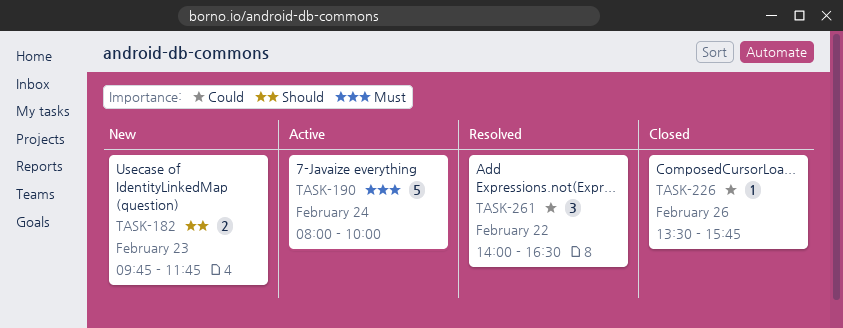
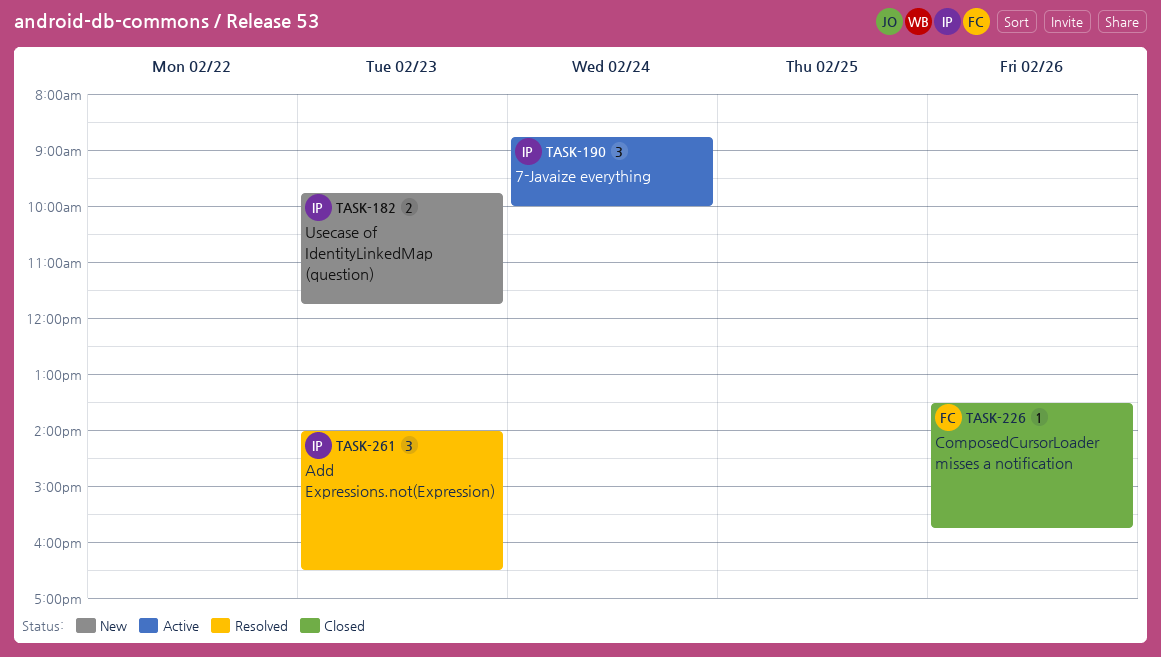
TASK-190, estimate: 5 -> 3
TASK-190, begins: 08:00 -> 08:45
TASK-261, day: Feb 22 -> Feb 23

